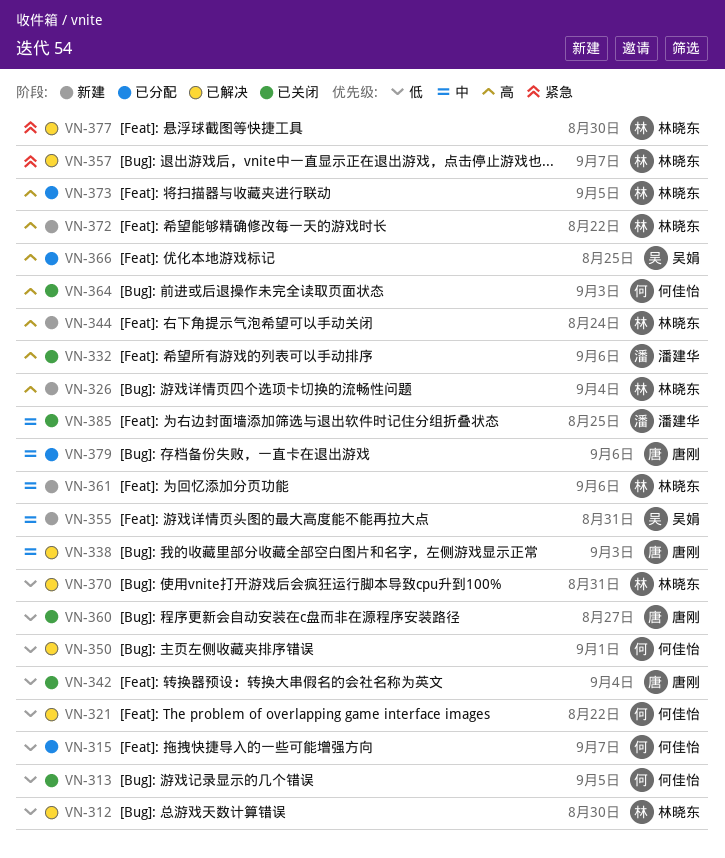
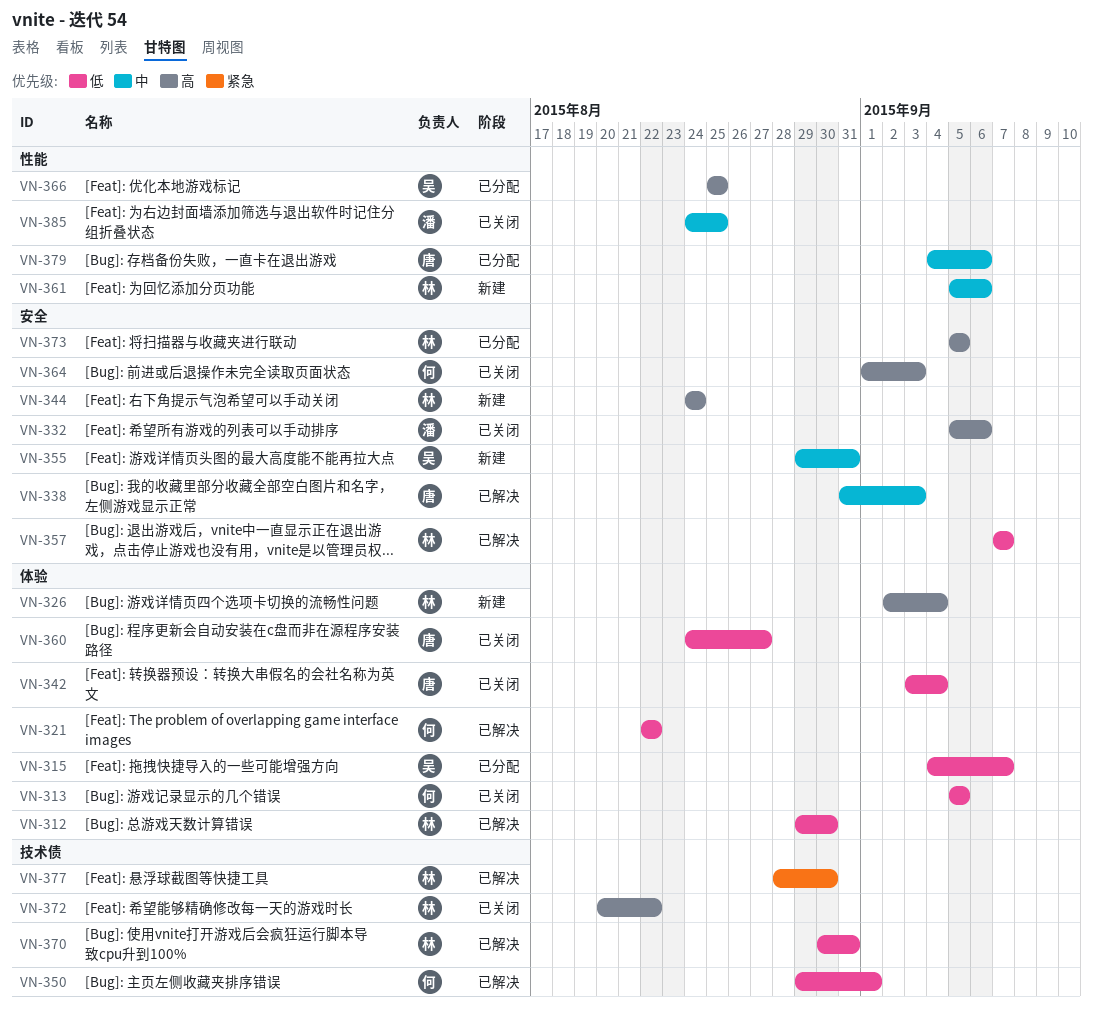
VN-315, owner: 何佳怡 -> 吴娟
VN-357, priority: 紧急 -> 低
VN-372, status: 新建 -> 已关闭

